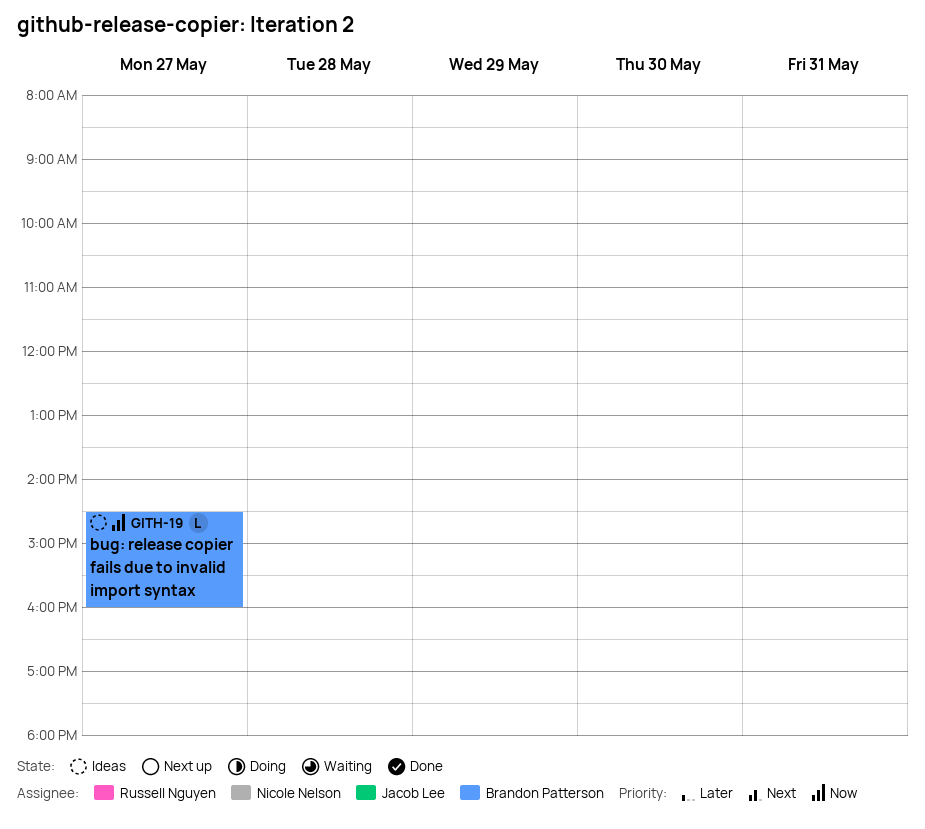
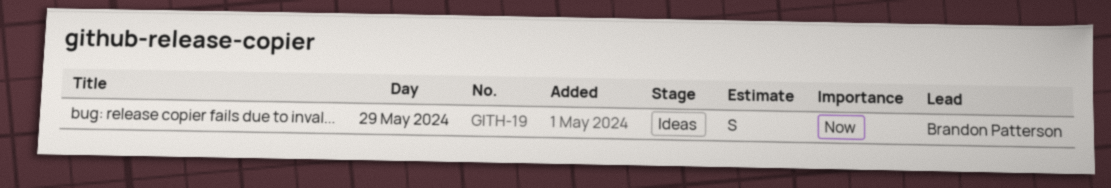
GITH-19, estimate: L -> S
GITH-19, day: May 27 -> May 29

